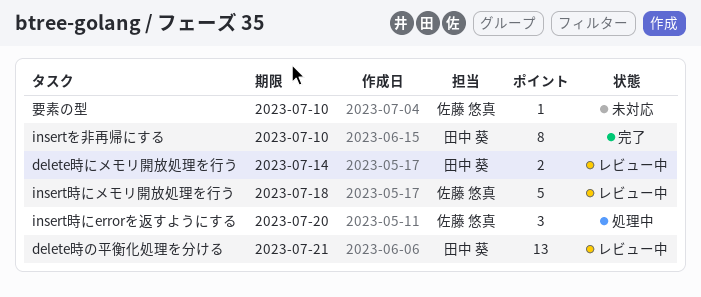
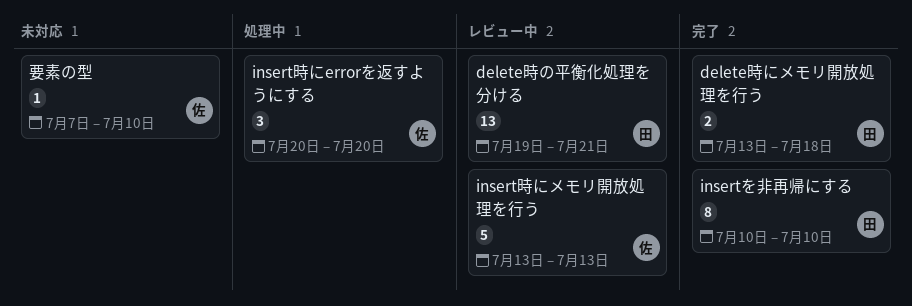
delete時にメモリ開放処理を行う, status: レビュー中 -> 完了
delete時にメモリ開放処理を行う, due: Jul 14 -> Jul 18
insert時にメモリ開放処理を行う, due: Jul 18 -> Jul 13

